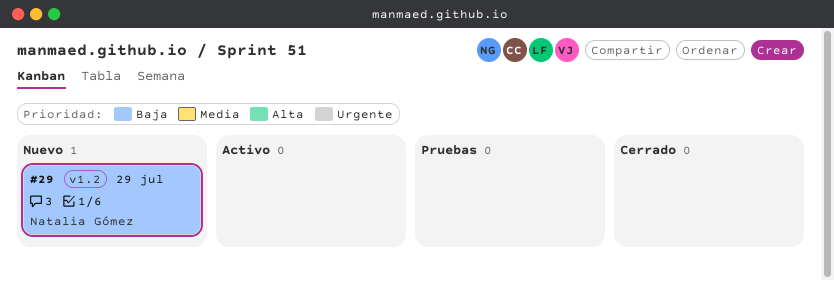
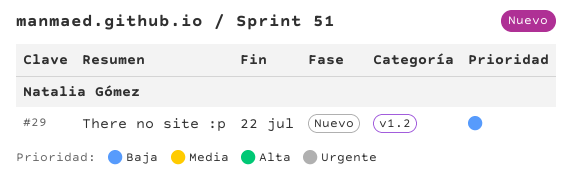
#29, due: Jul 29 -> Jul 22

